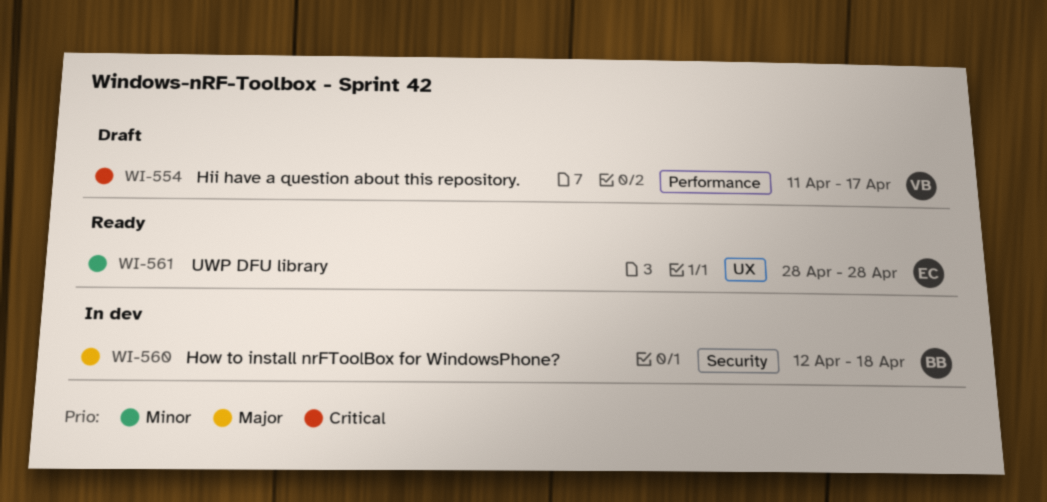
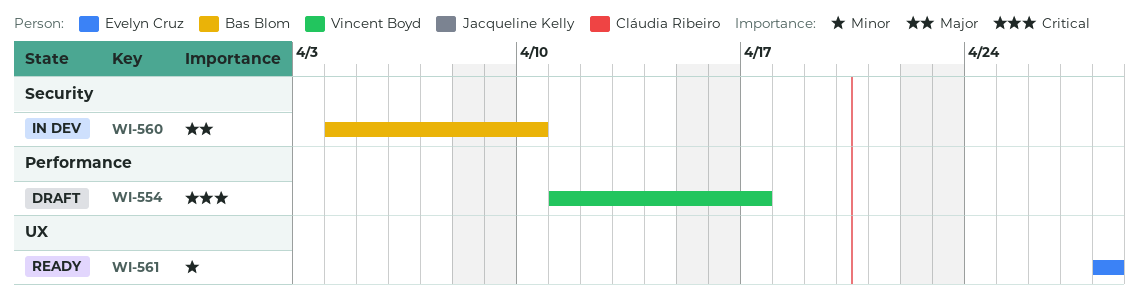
WI-560, start: Apr 12 -> Apr 4
WI-560, due: Apr 18 -> Apr 10

